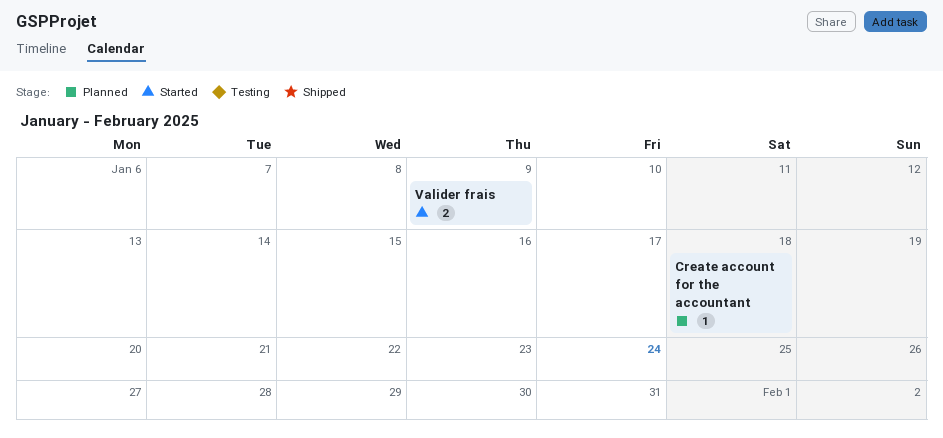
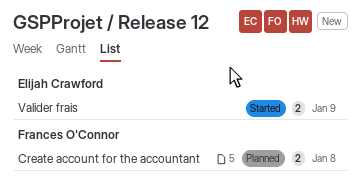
Create account for the accountant, estimate: 1 -> 2
Create account for the accountant, due: Jan 18 -> Jan 8

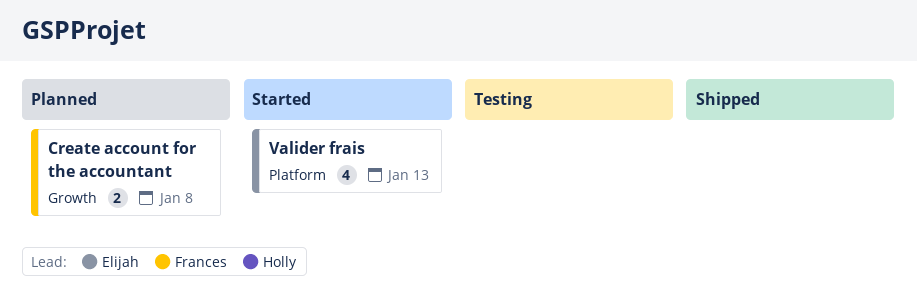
Valider frais, estimate: 2 -> 4
Valider frais, due: Jan 9 -> Jan 13

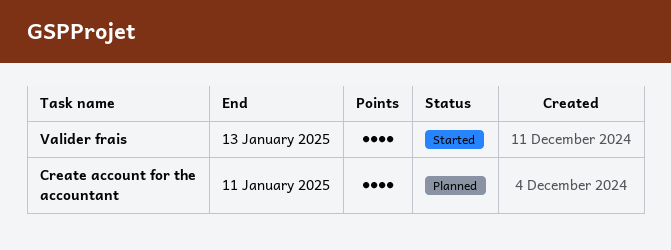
Create account for the accountant, estimate: 2 -> 4
Create account for the accountant, due: Jan 8 -> Jan 11

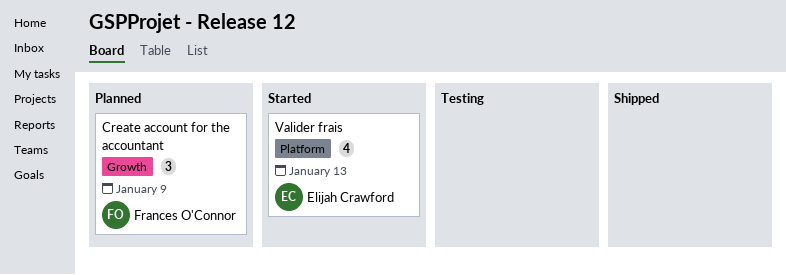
Create account for the accountant, estimate: 4 -> 3
Create account for the accountant, due: Jan 11 -> Jan 9

